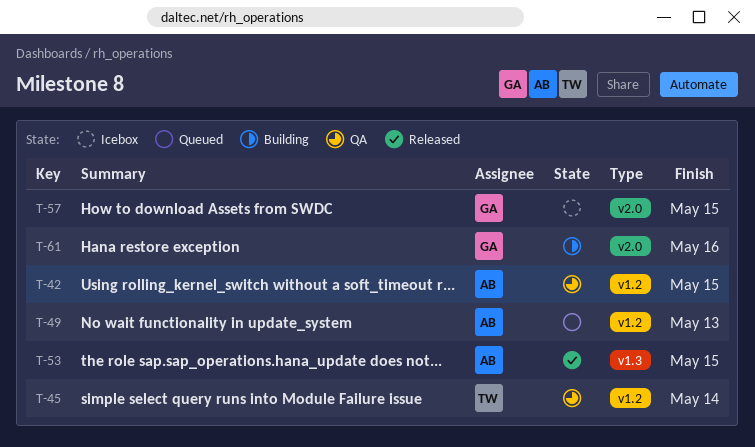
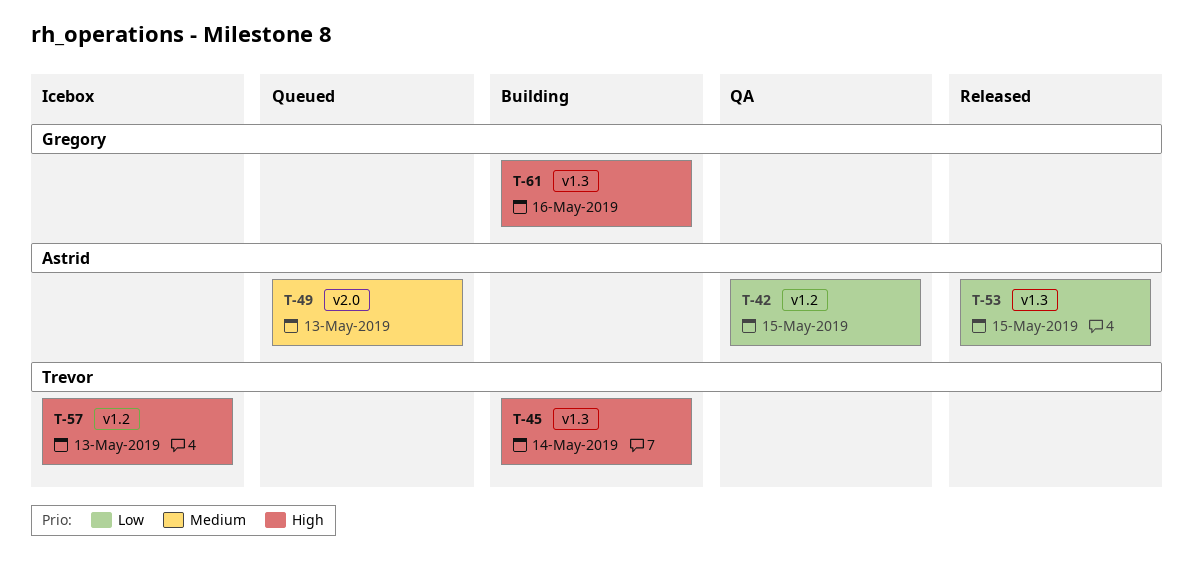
T-45, status: QA -> Building
T-45, label: v1.2 -> v1.3
T-49, label: v1.2 -> v2.0
T-57, owner: Gregory -> Trevor
T-57, label: v2.0 -> v1.2
T-57, due: May 15 -> May 13
T-61, label: v2.0 -> v1.3

